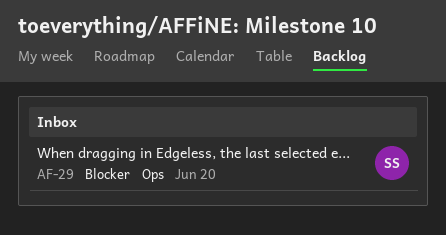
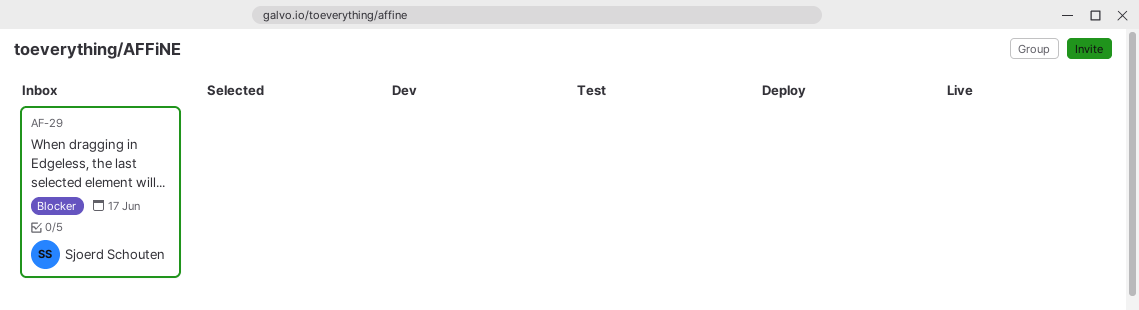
AF-29, due: Jun 20 -> Jun 17

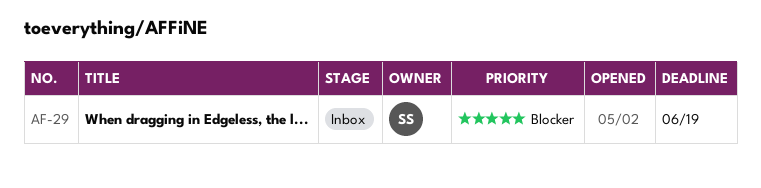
AF-29, due: Jun 17 -> Jun 19

